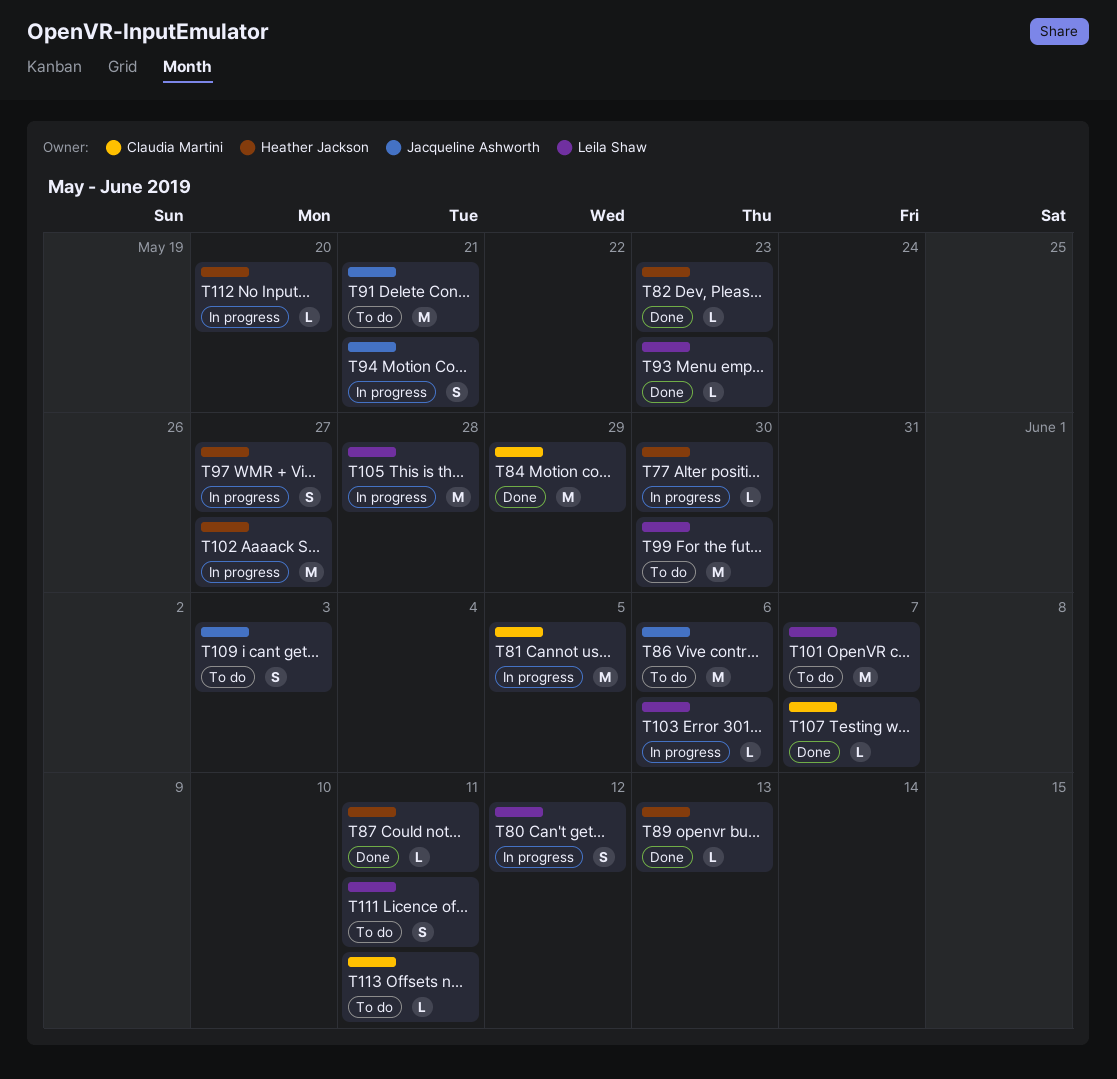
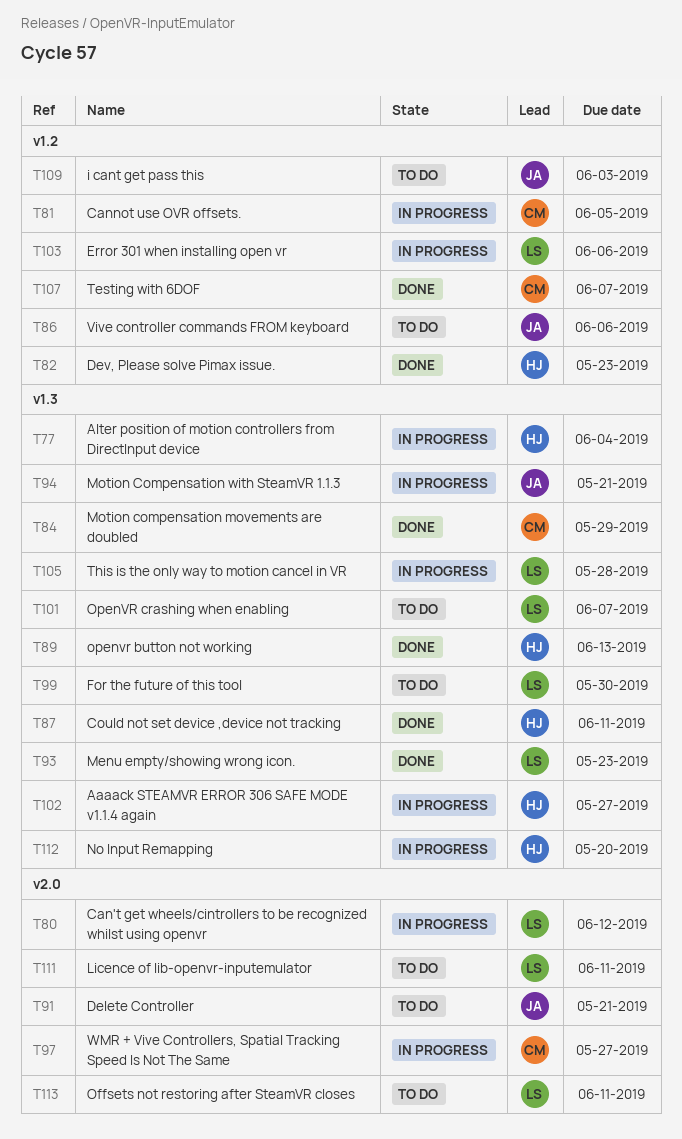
T77, due: May 30 -> Jun 4
T97, owner: Heather Jackson -> Claudia Martini
T113, owner: Claudia Martini -> Leila Shaw

